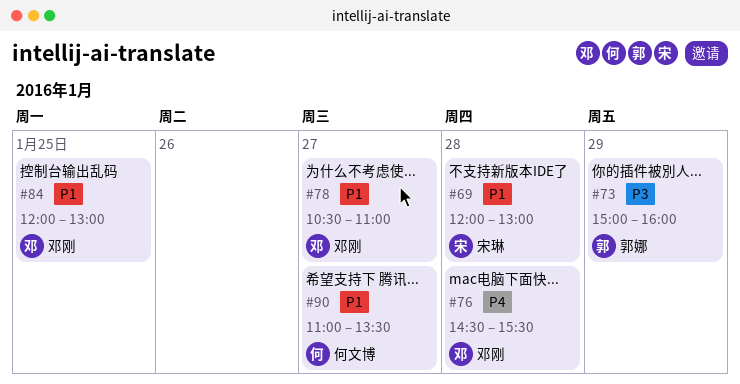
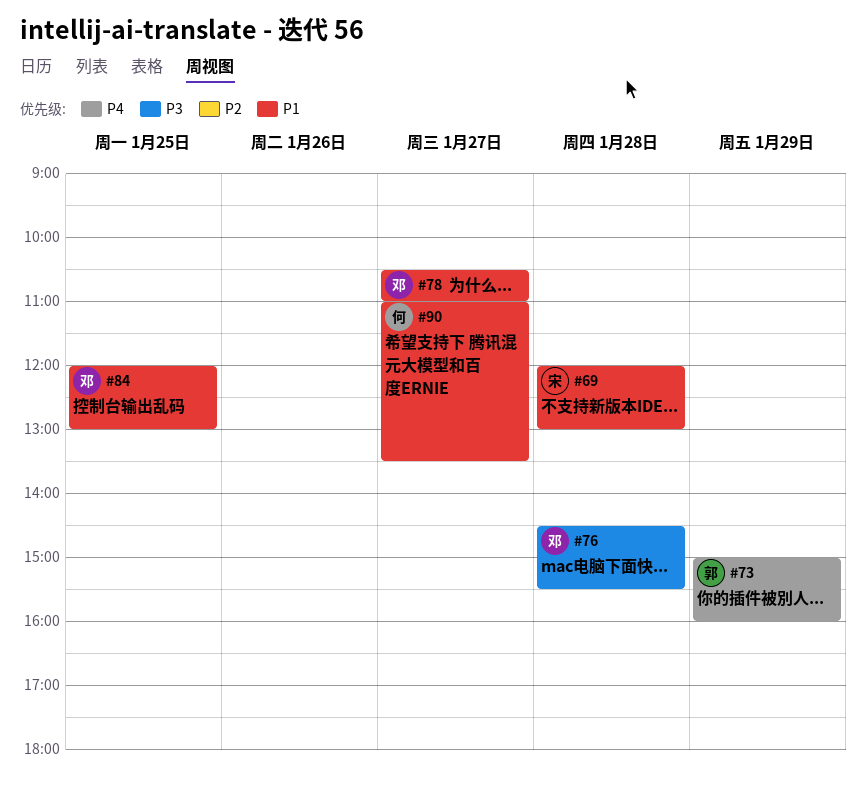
#73, priority: P3 -> P4
#76, priority: P4 -> P3

